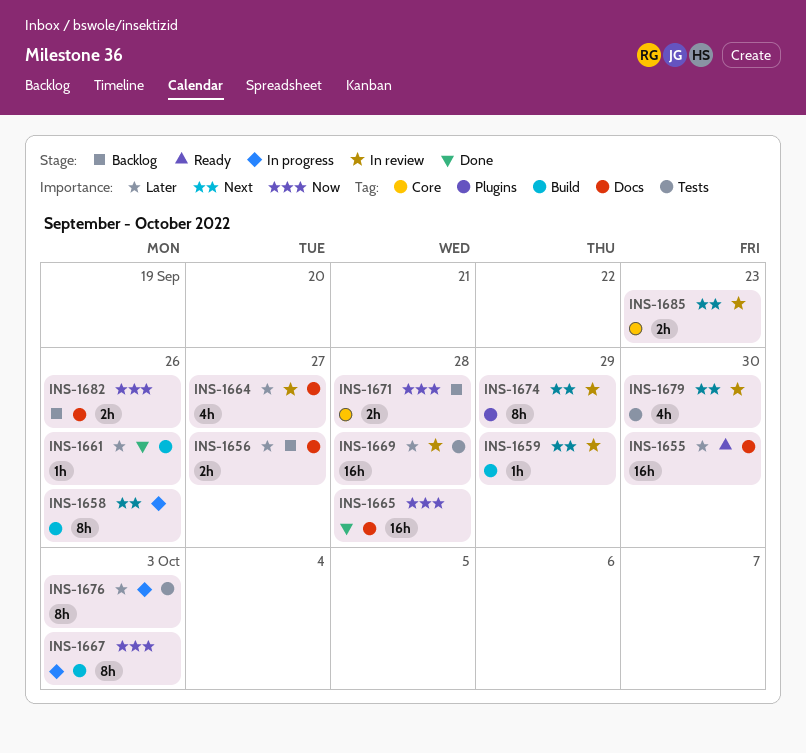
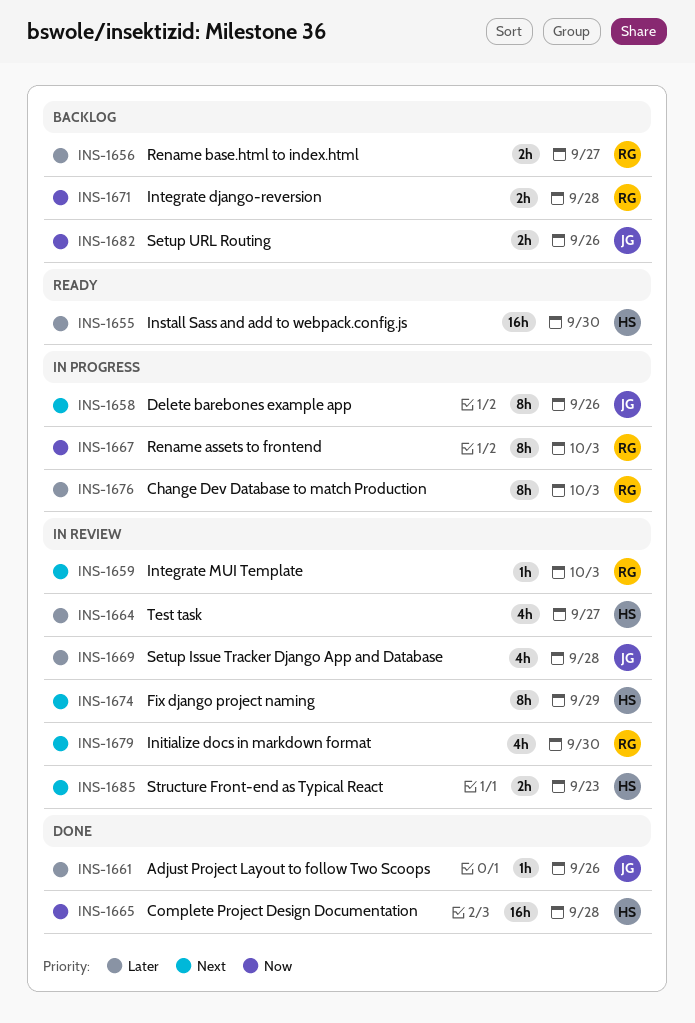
INS-1659, due: Sep 29 -> Oct 3
INS-1669, estimate: 16h -> 4h

